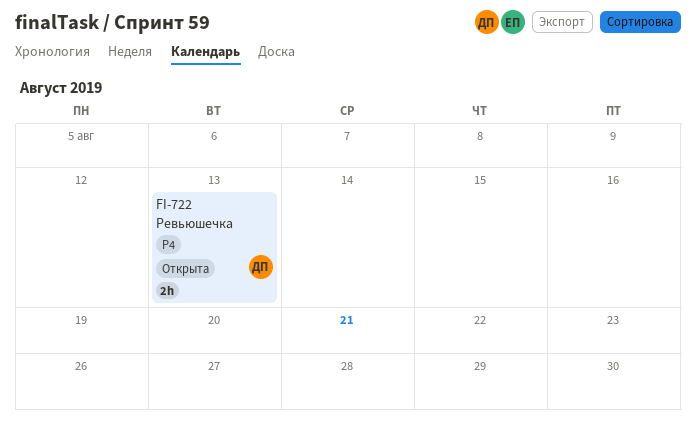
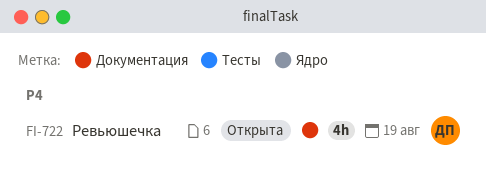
FI-722, estimate: 2h -> 4h
FI-722, due: Aug 13 -> Aug 19

